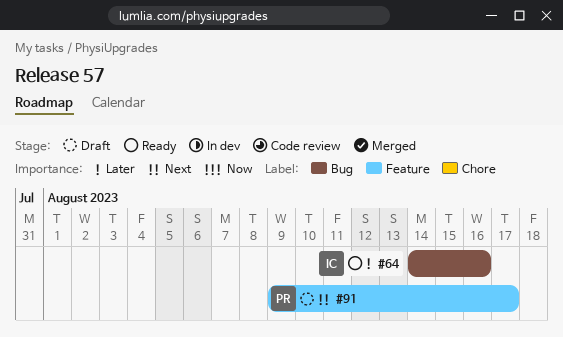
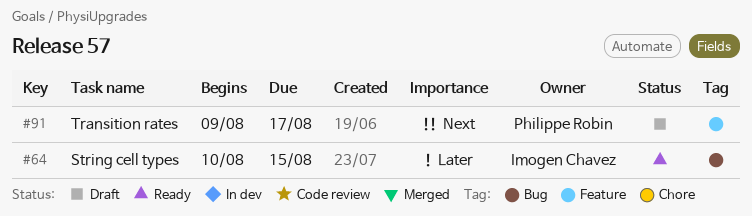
#64, start: Aug 14 -> Aug 10
#64, due: Aug 16 -> Aug 15

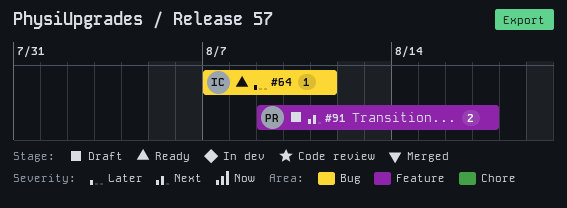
#64, start: Aug 10 -> Aug 7
#64, due: Aug 15 -> Aug 11

